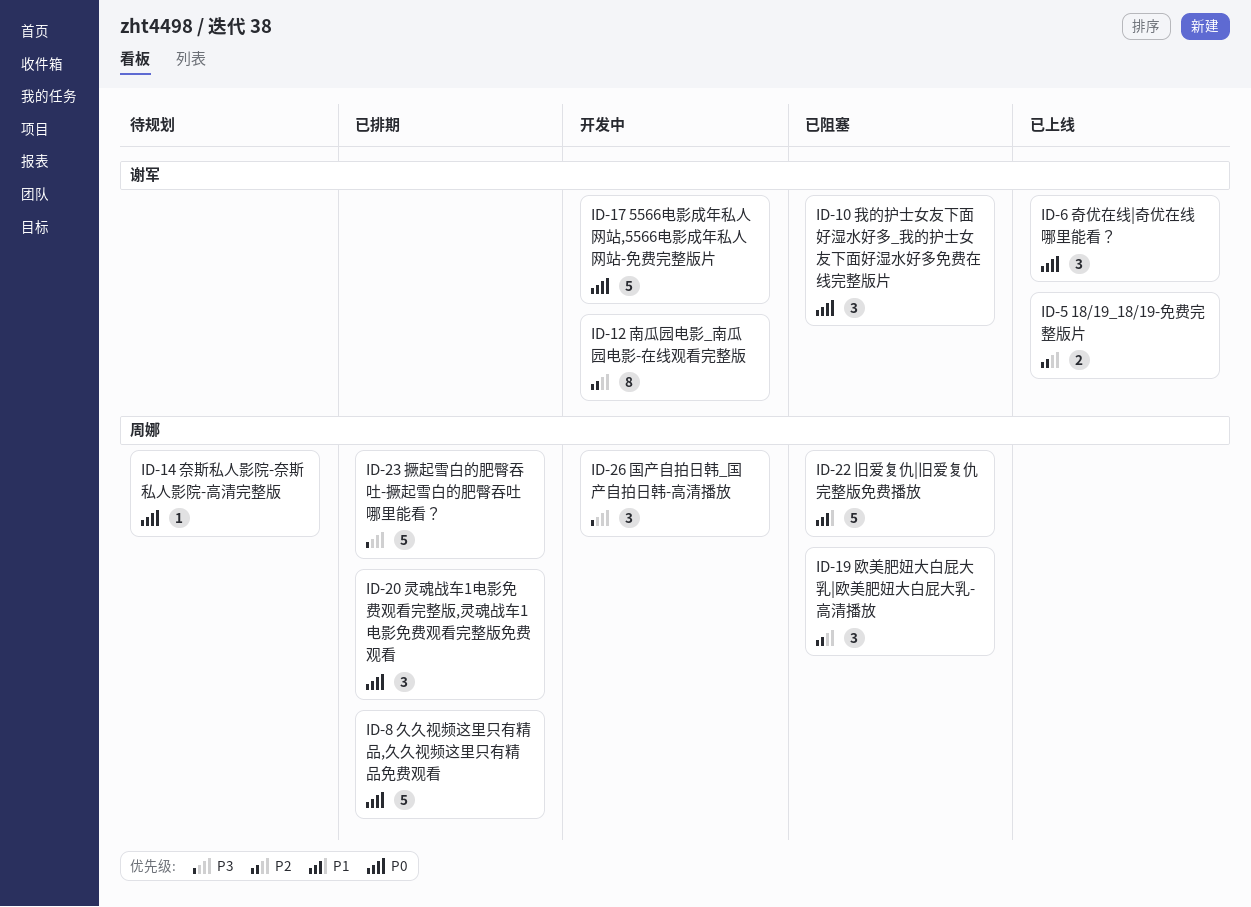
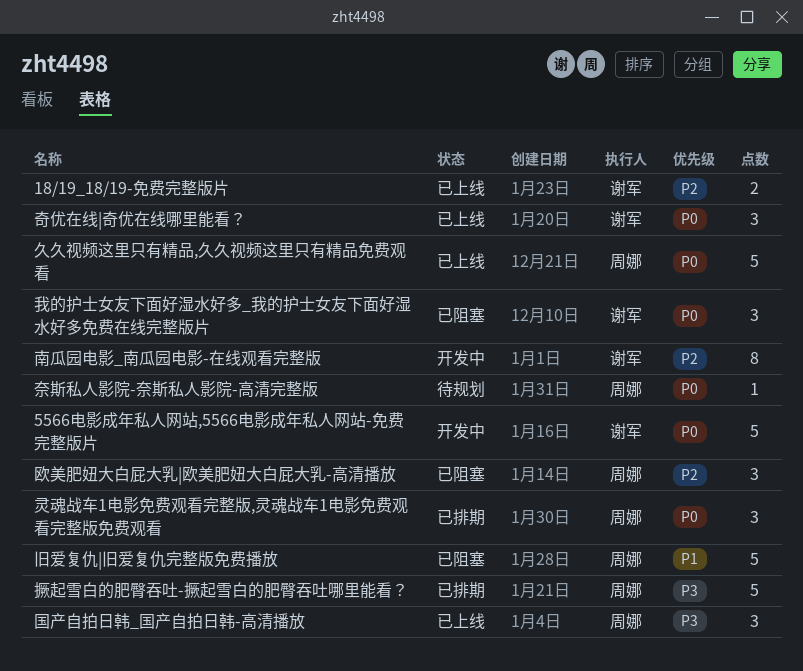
久久视频这里只有精品,久久视频这里只有精品免费观看, status: 已排期 -> 已上线
国产自拍日韩_国产自拍日韩-高清播放, status: 开发中 -> 已上线

